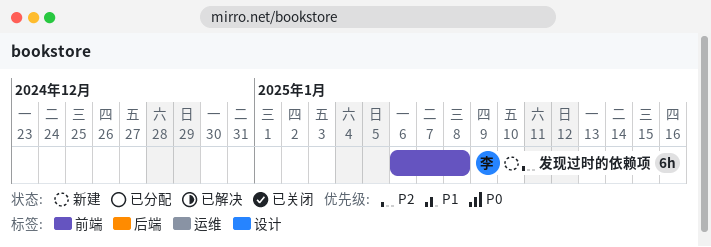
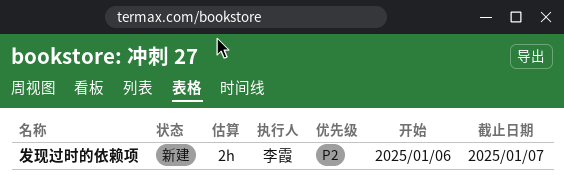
发现过时的依赖项, estimate: 6h -> 2h
发现过时的依赖项, due: Jan 8 -> Jan 7

